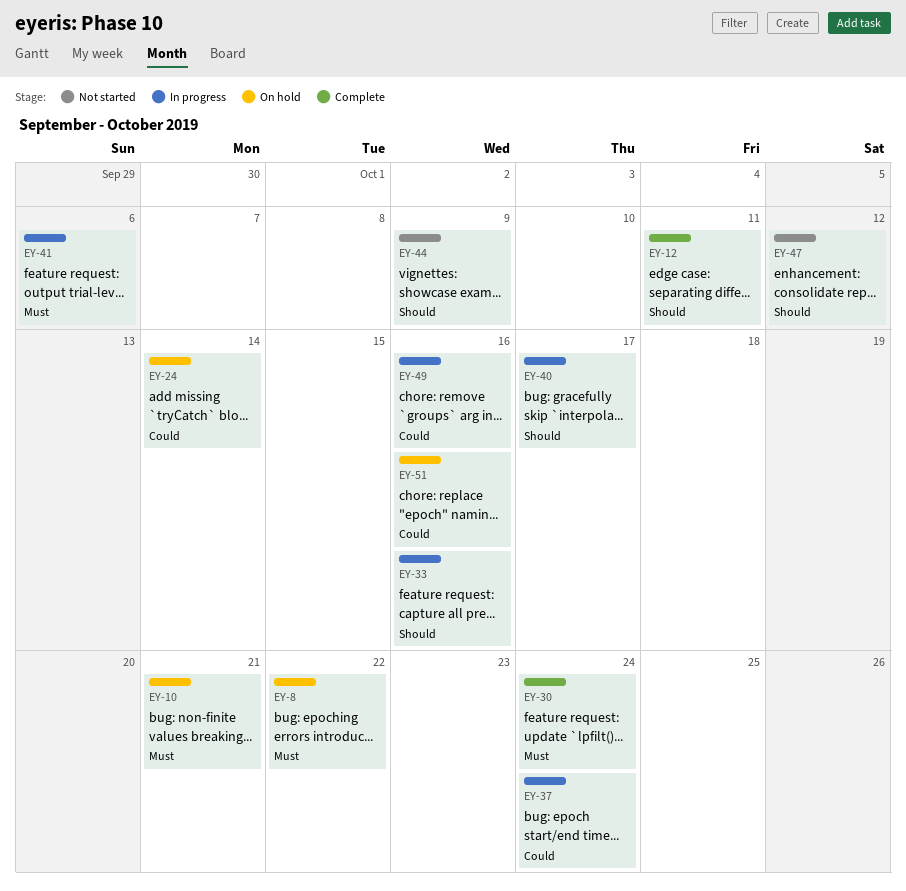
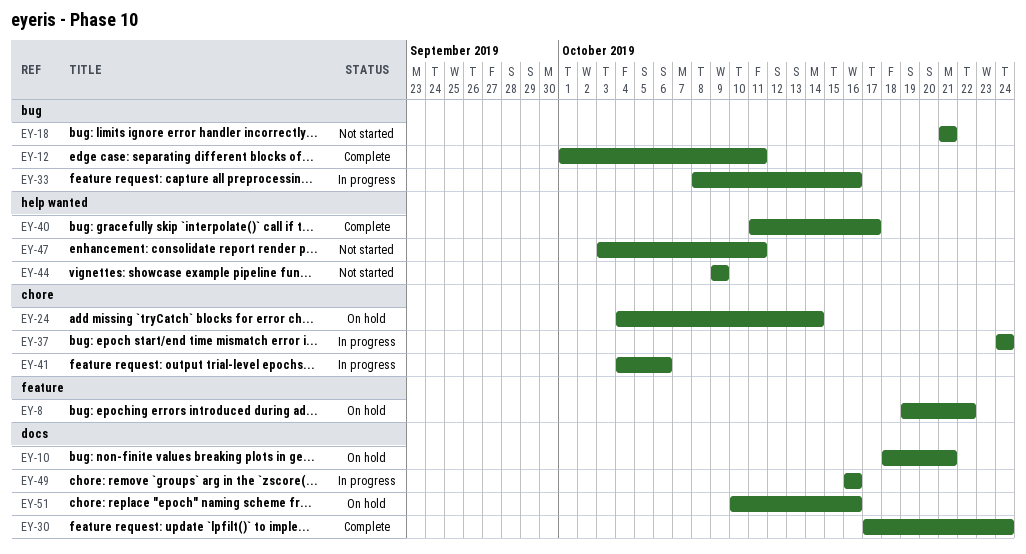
EY-18: none -> present
EY-40, status: In progress -> Complete
EY-47, due: Oct 12 -> Oct 11

